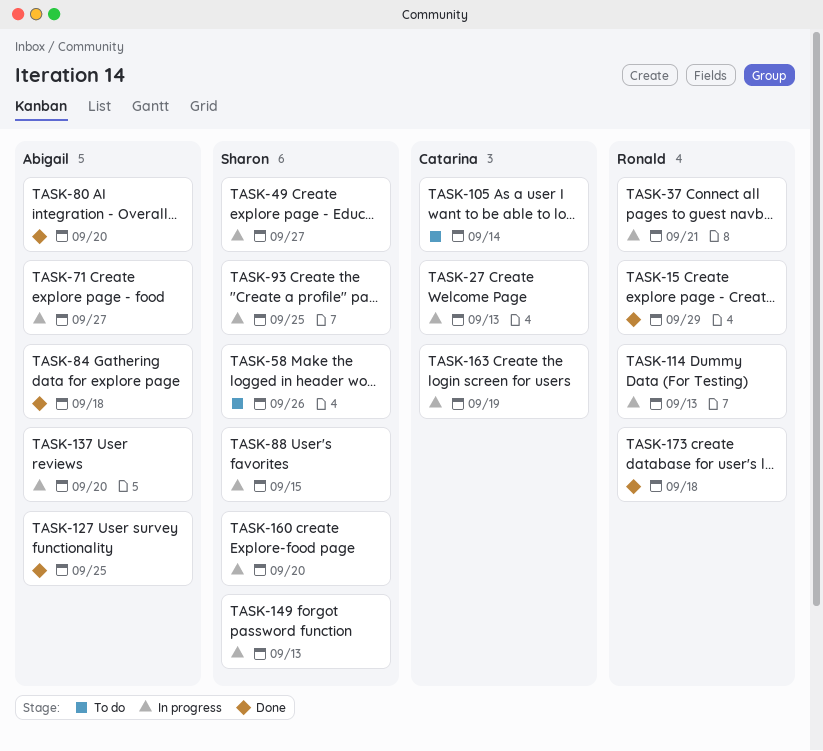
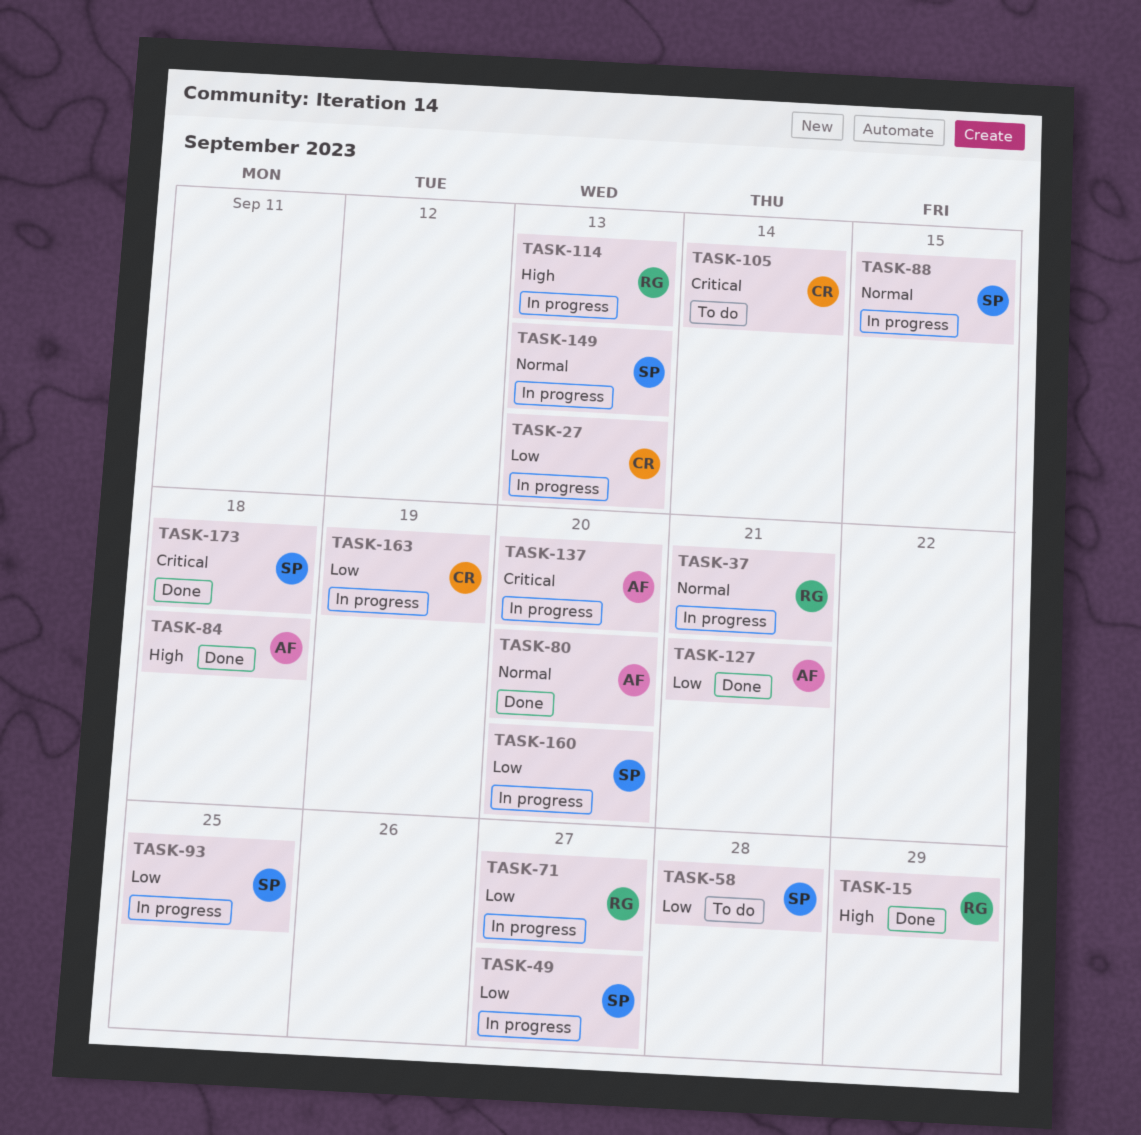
TASK-58, due: Sep 26 -> Sep 28
TASK-71, owner: Abigail -> Ronald
TASK-127, due: Sep 25 -> Sep 21
TASK-173, owner: Ronald -> Sharon

